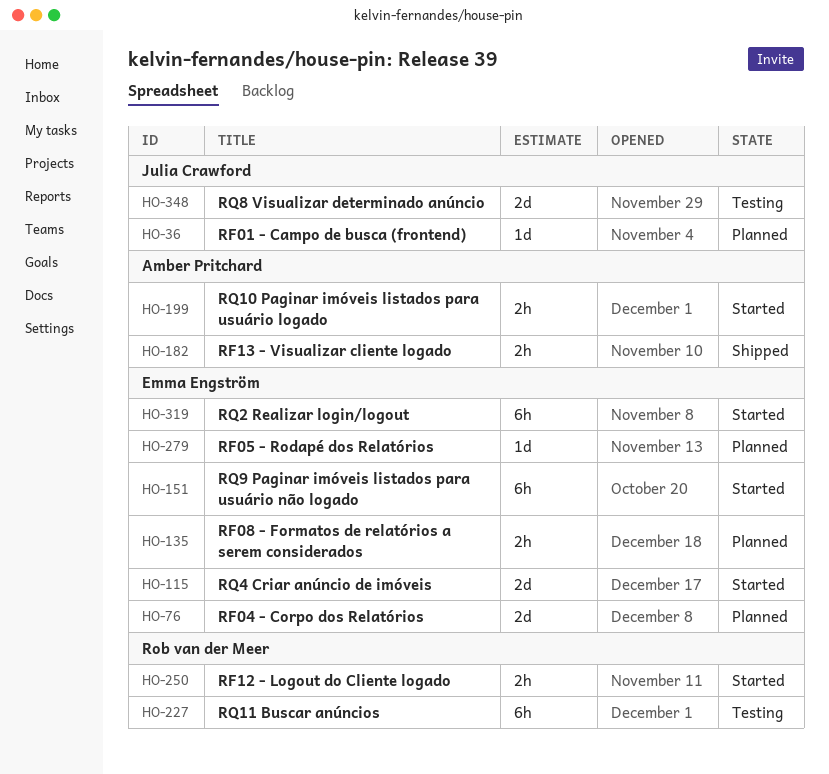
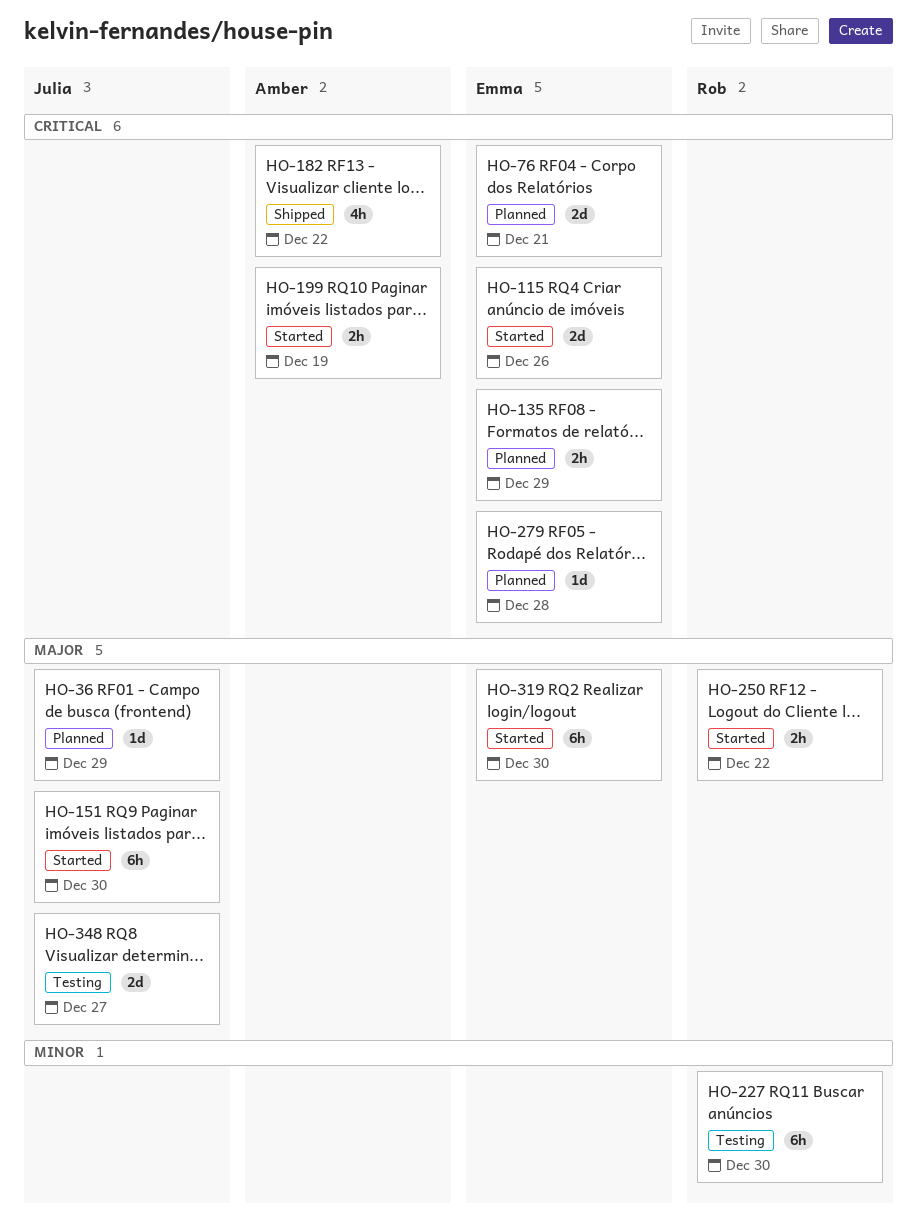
HO-151, owner: Emma Engström -> Julia Crawford
HO-182, estimate: 2h -> 4h

